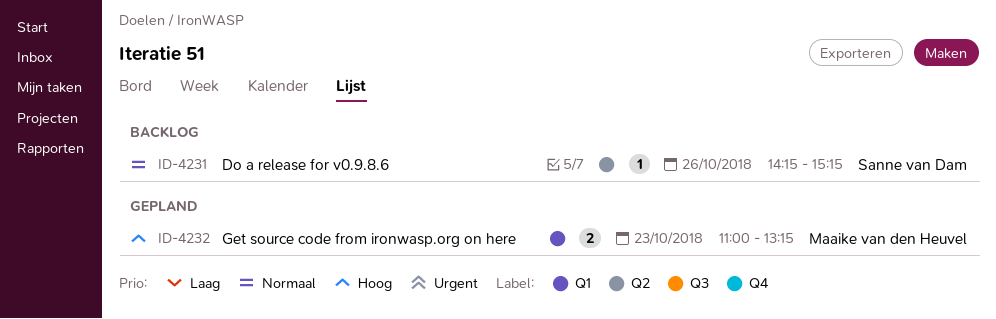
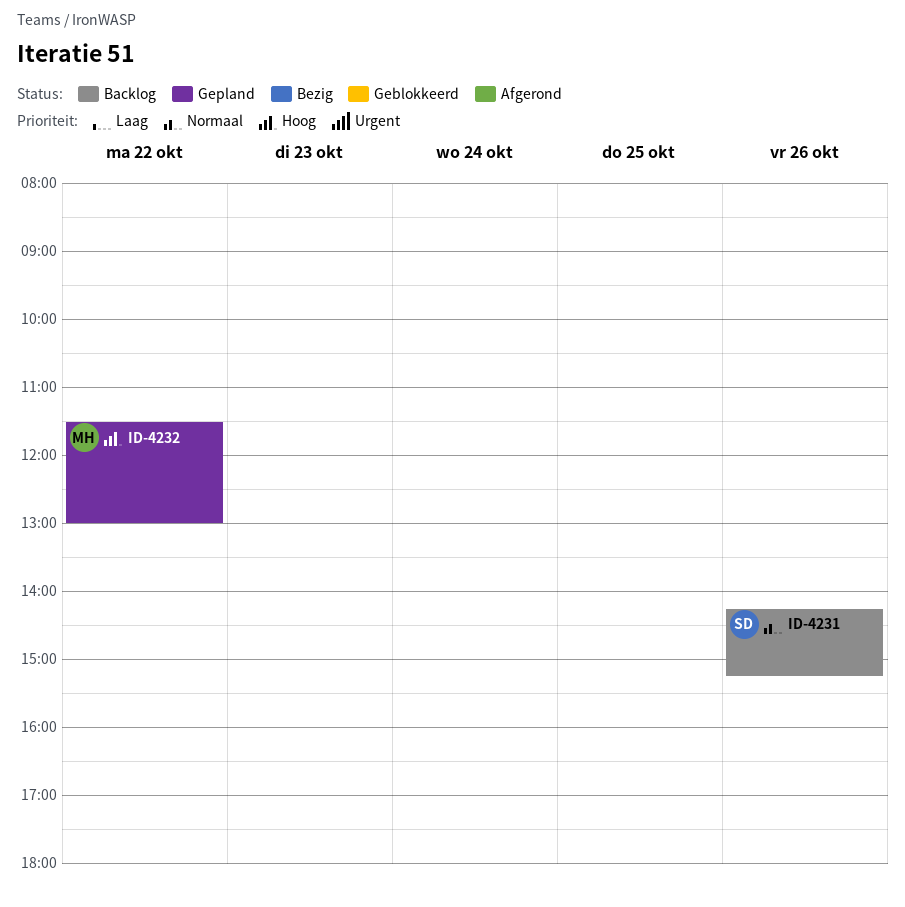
ID-4232, day: Oct 23 -> Oct 22
ID-4232, begins: 11:00 -> 11:30
ID-4232, ends: 13:15 -> 13:00

